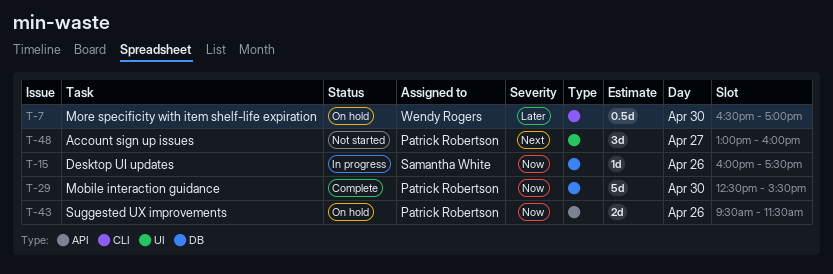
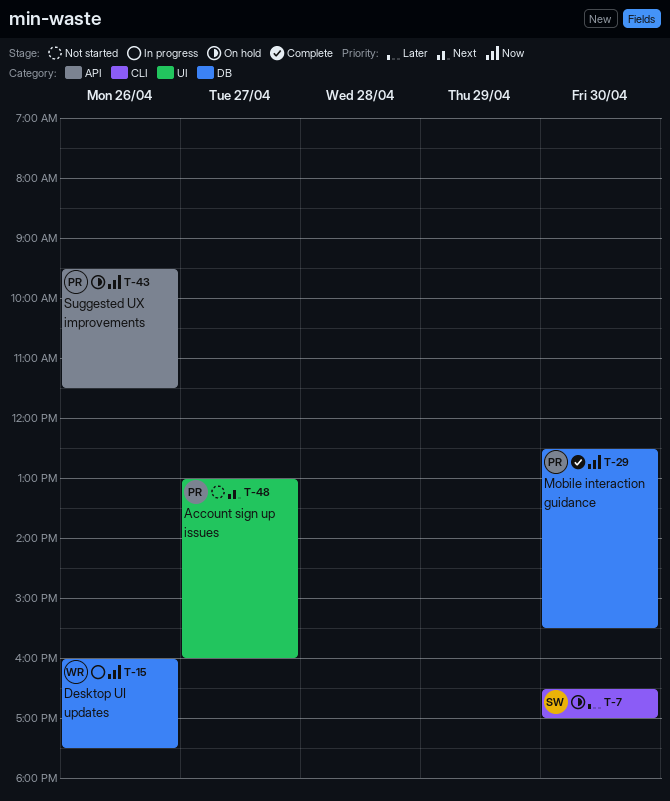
T-7, owner: Wendy Rogers -> Samantha White
T-15, owner: Samantha White -> Wendy Rogers

